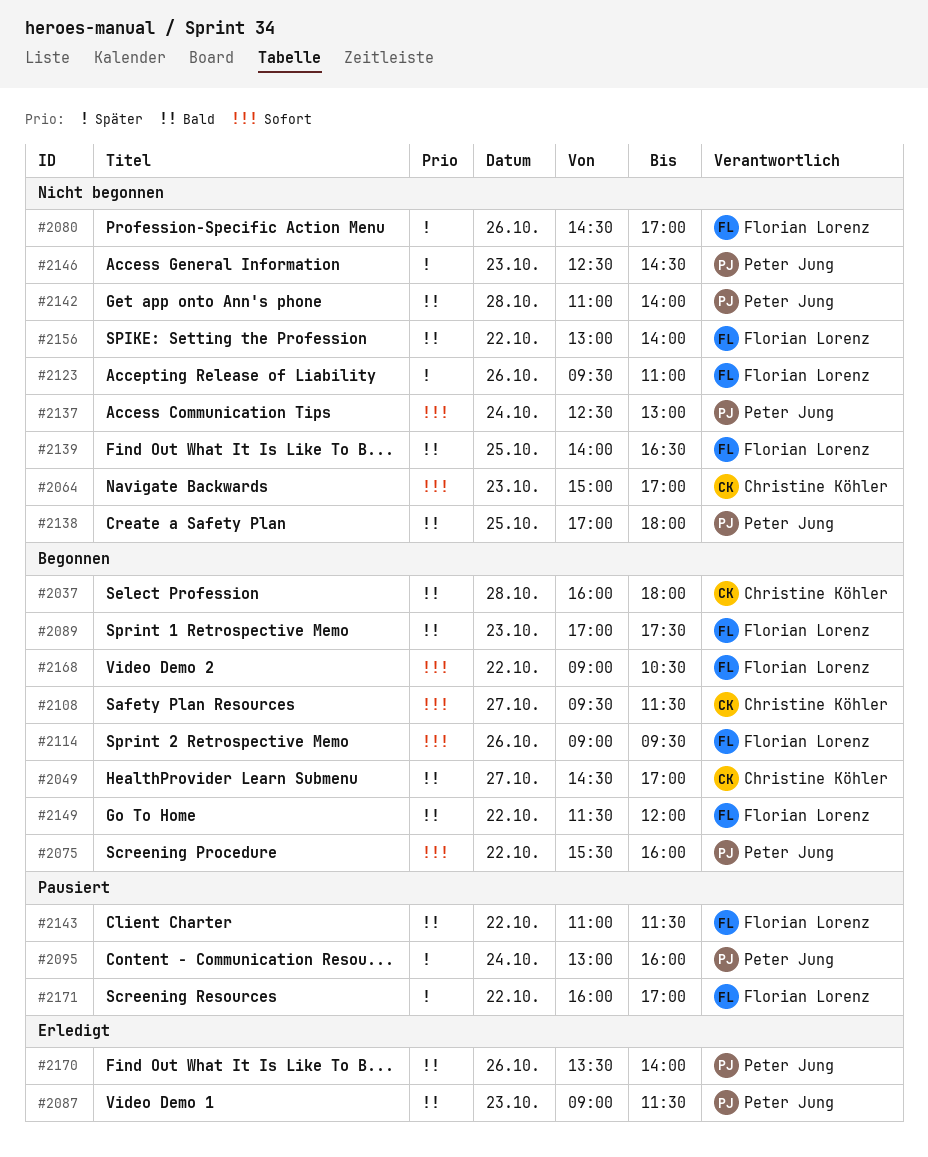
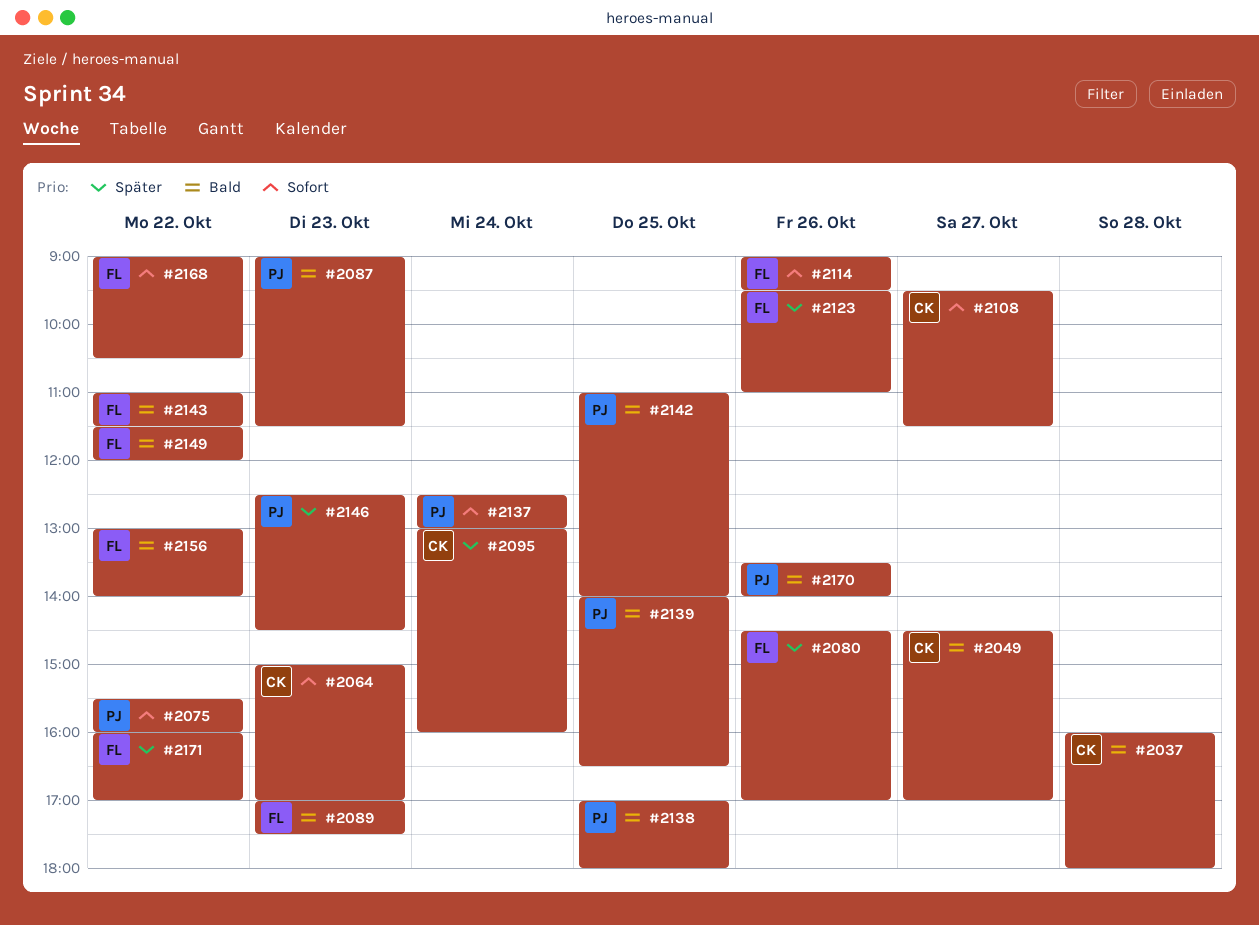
#2095, owner: Peter Jung -> Christine Köhler
#2139, owner: Florian Lorenz -> Peter Jung
#2142, day: Oct 28 -> Oct 25

